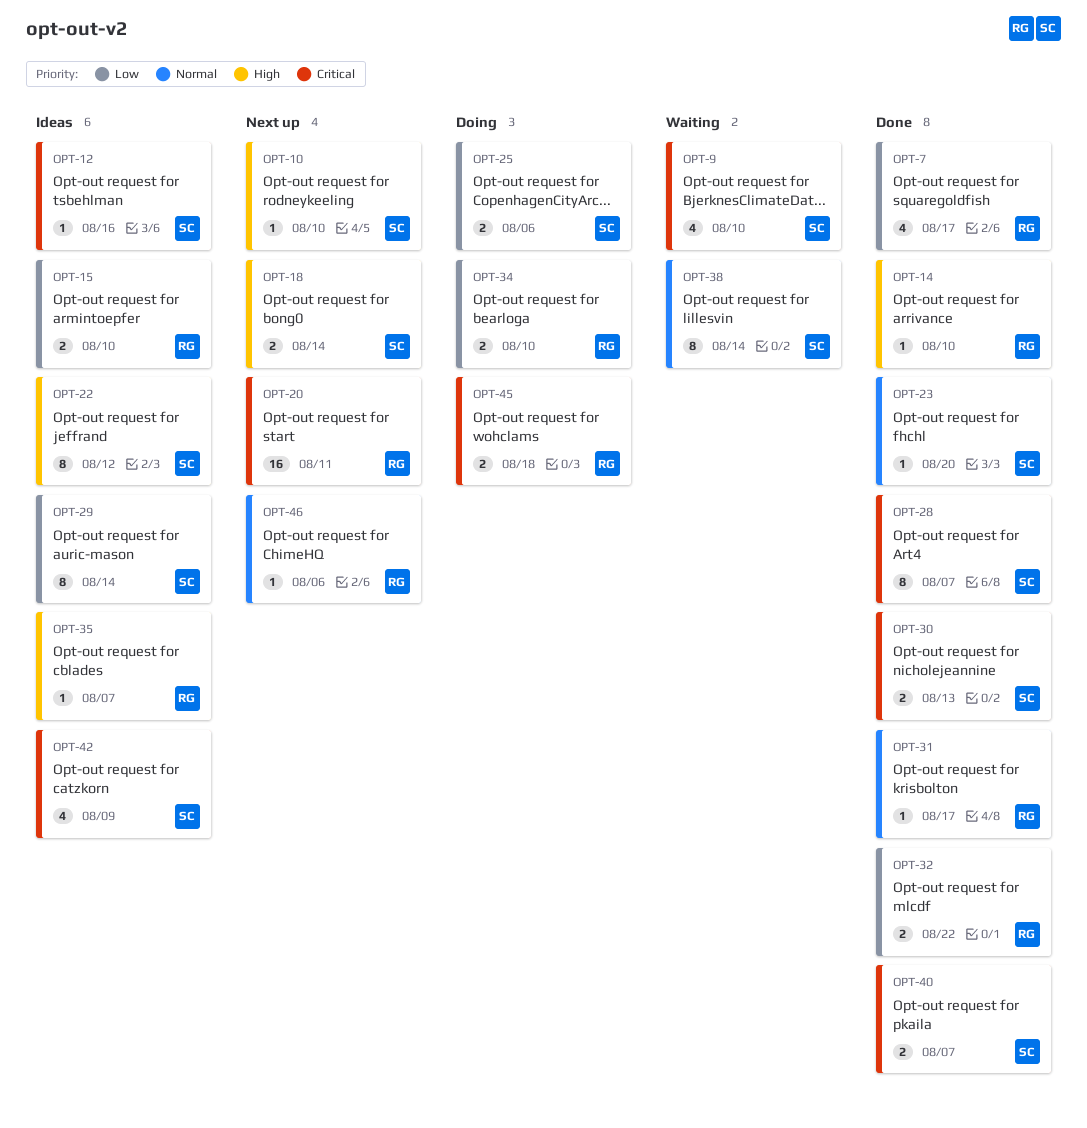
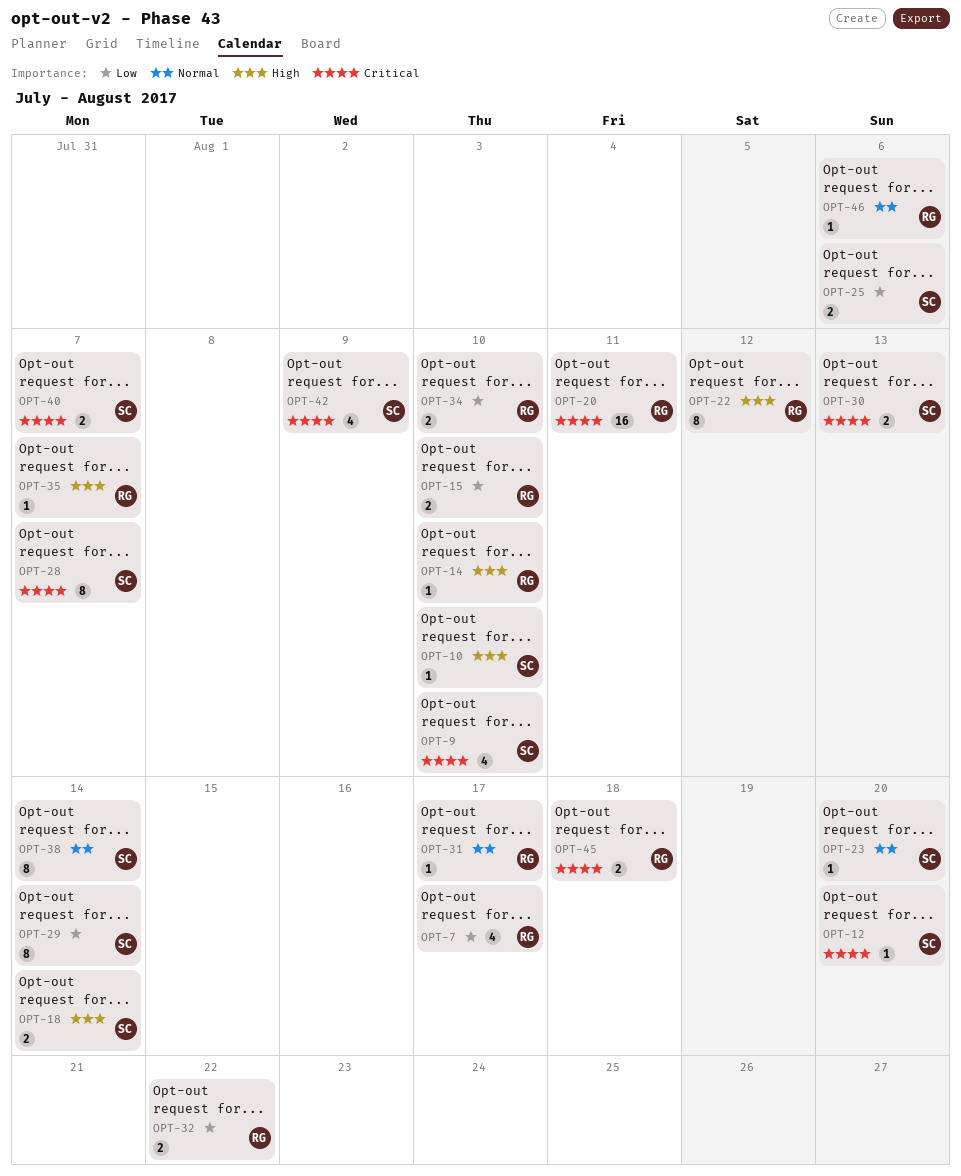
OPT-12, due: Aug 16 -> Aug 20
OPT-22, owner: SC -> RG

